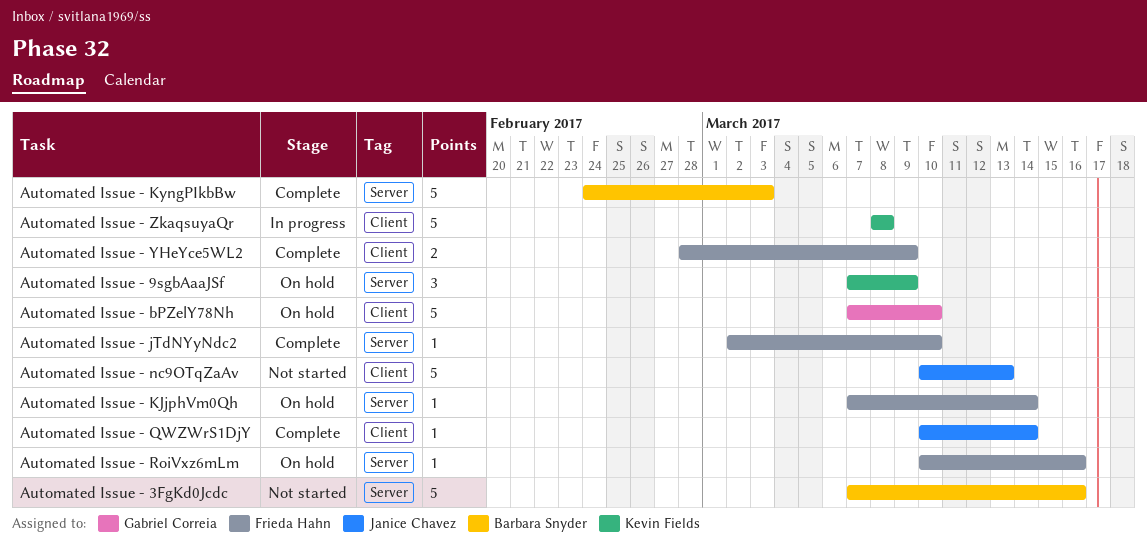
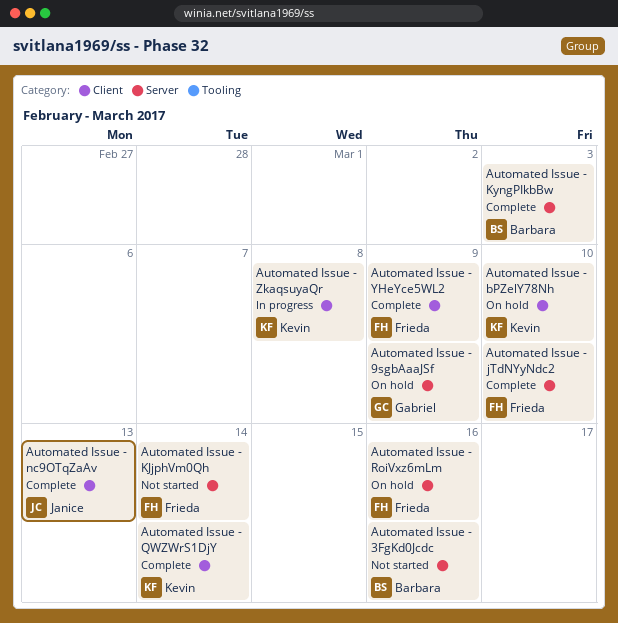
Automated Issue - 9sgbAaaJSf, owner: Kevin Fields -> Gabriel Correia
Automated Issue - bPZelY78Nh, owner: Gabriel Correia -> Kevin Fields
Automated Issue - KJjphVm0Qh, status: On hold -> Not started
Automated Issue - nc9OTqZaAv, status: Not started -> Complete
Automated Issue - QWZWrS1DjY, owner: Janice Chavez -> Kevin Fields

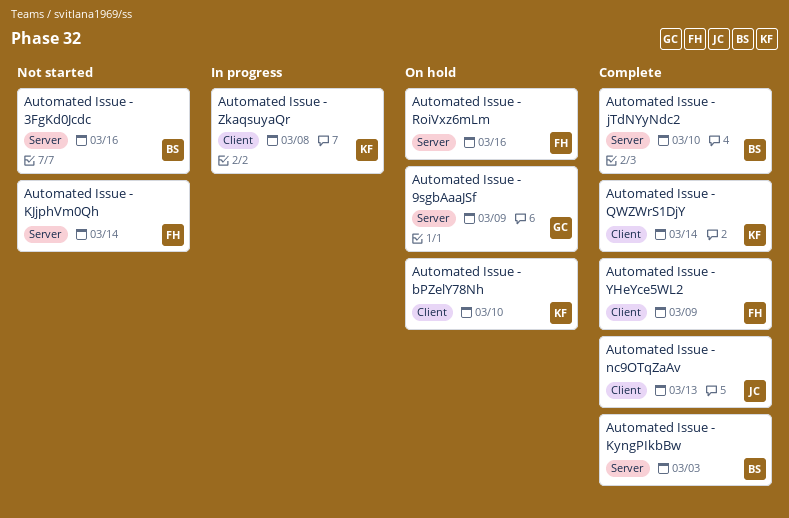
Automated Issue - jTdNYyNdc2, owner: Frieda -> Barbara

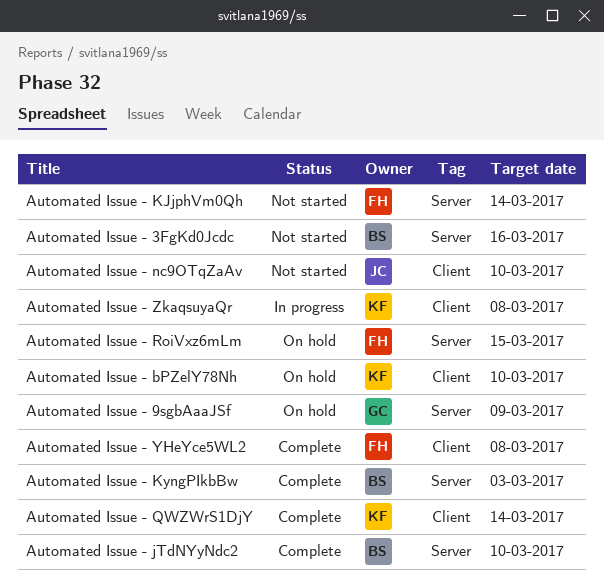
Automated Issue - nc9OTqZaAv, status: Complete -> Not started
Automated Issue - nc9OTqZaAv, due: Mar 13 -> Mar 10
Automated Issue - RoiVxz6mLm, due: Mar 16 -> Mar 15
Automated Issue - YHeYce5WL2, due: Mar 9 -> Mar 8

